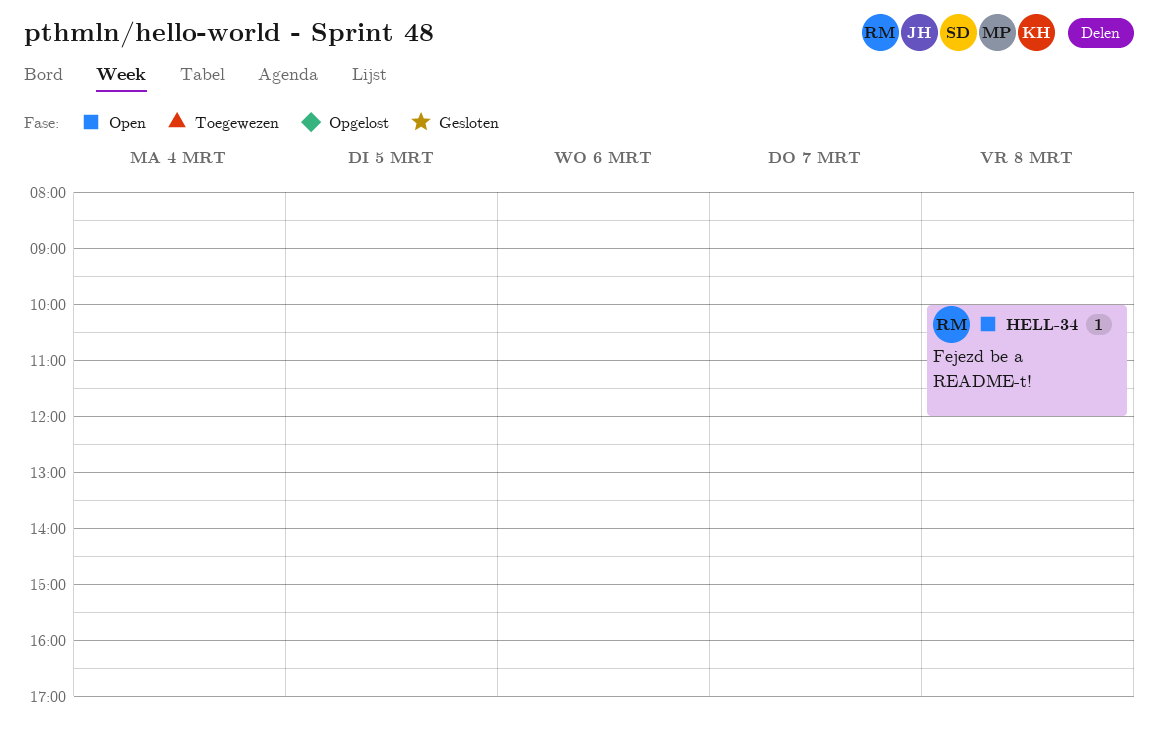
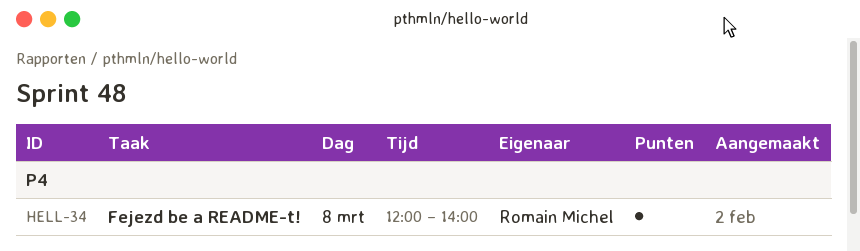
HELL-34, begins: 10:00 -> 12:00
HELL-34, ends: 12:00 -> 14:00

